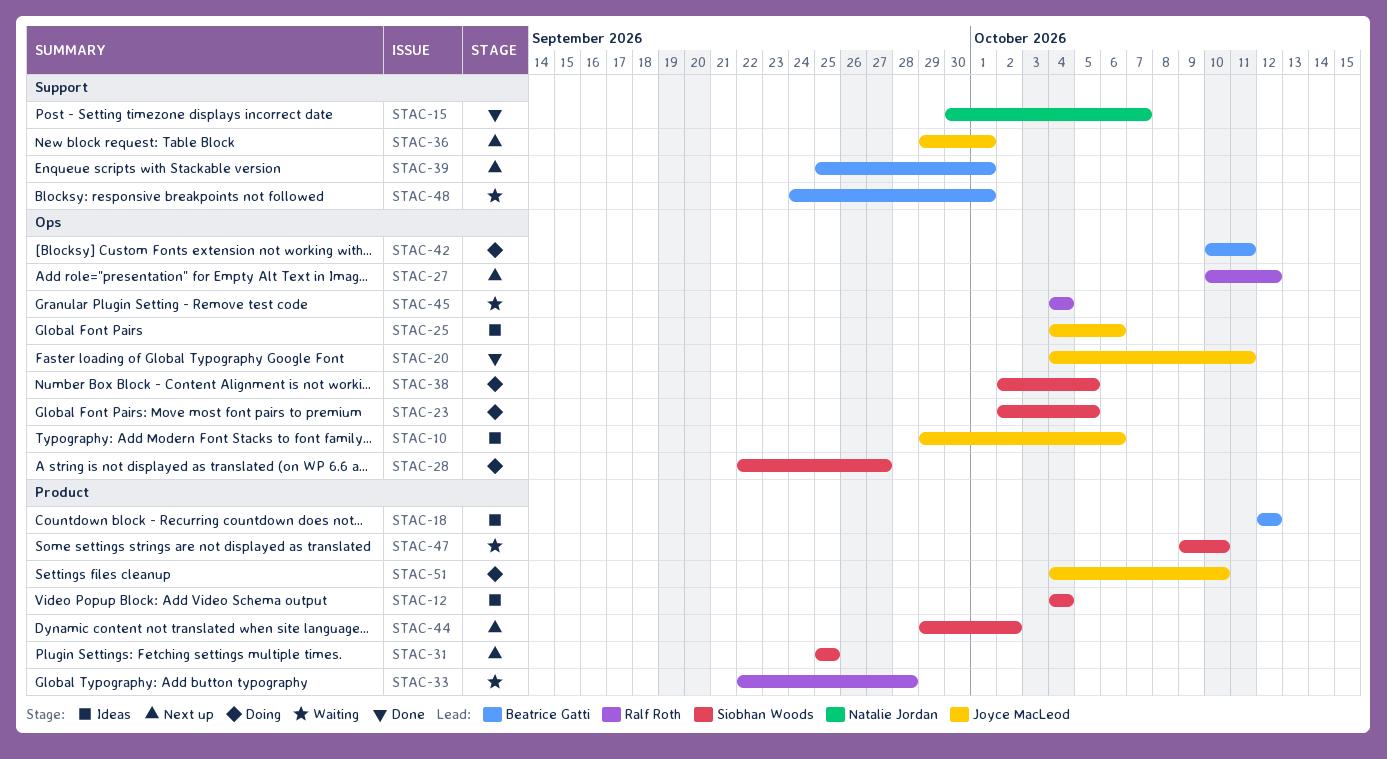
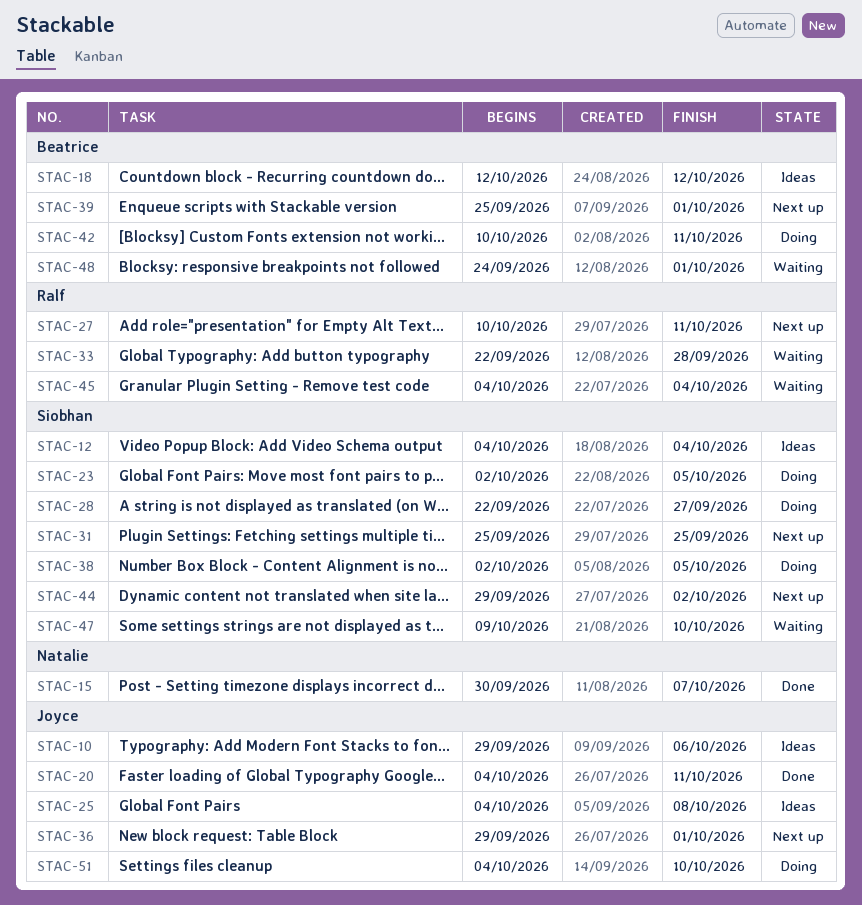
STAC-25, due: Oct 6 -> Oct 8
STAC-27, due: Oct 12 -> Oct 11

